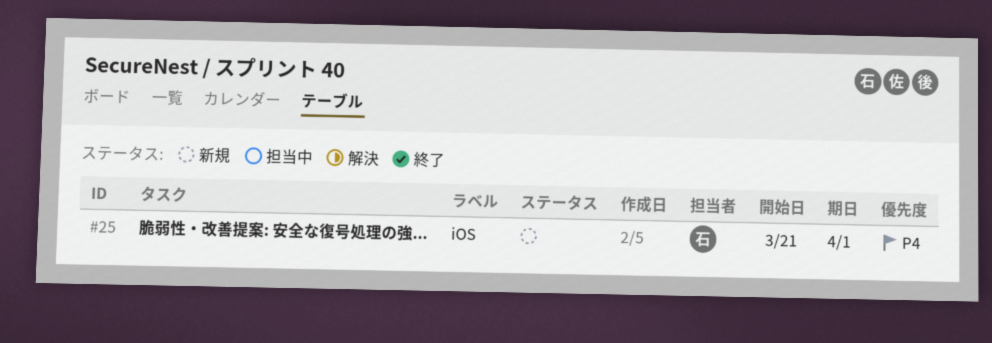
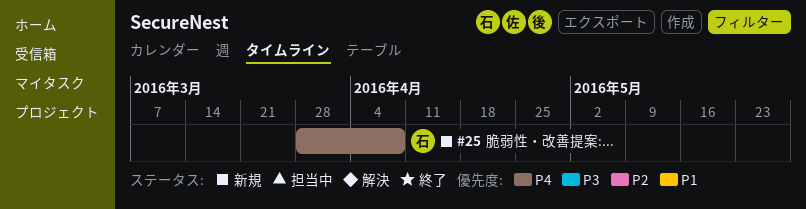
#25, start: Mar 21 -> Mar 28
#25, due: Apr 1 -> Apr 8

